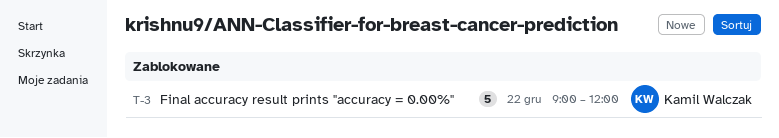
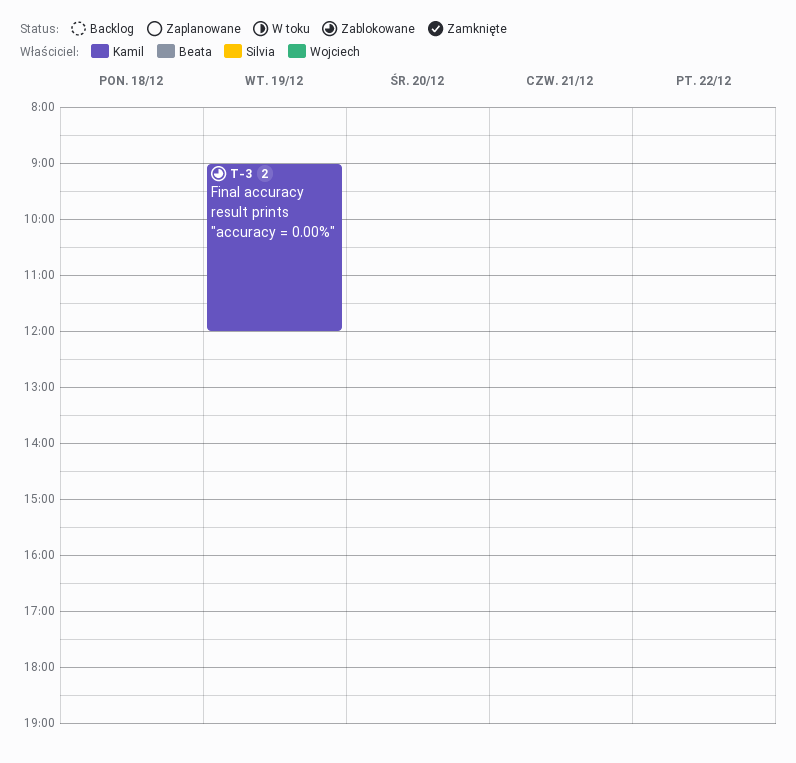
T-3, estimate: 5 -> 2
T-3, day: Dec 22 -> Dec 19

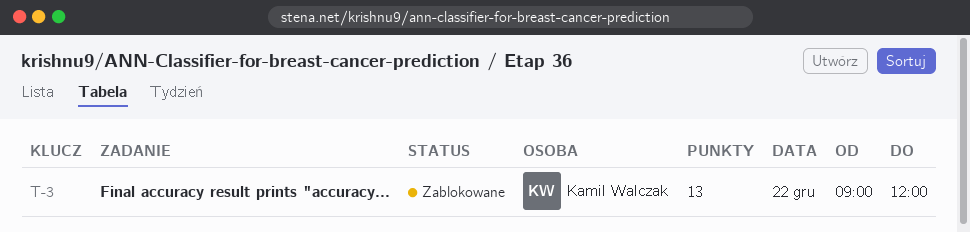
T-3, estimate: 2 -> 13
T-3, day: Dec 19 -> Dec 22

